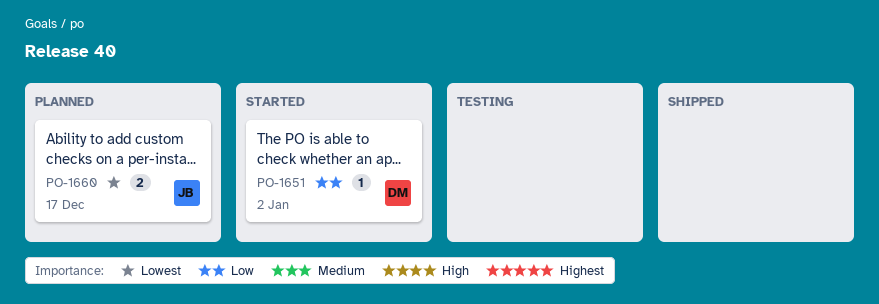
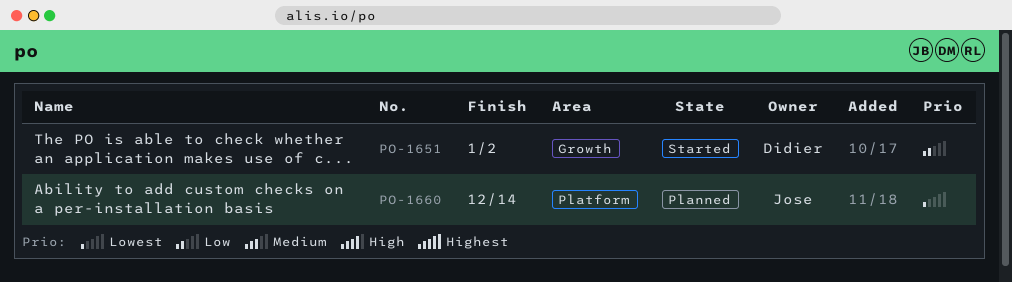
PO-1660, due: Dec 17 -> Dec 14

